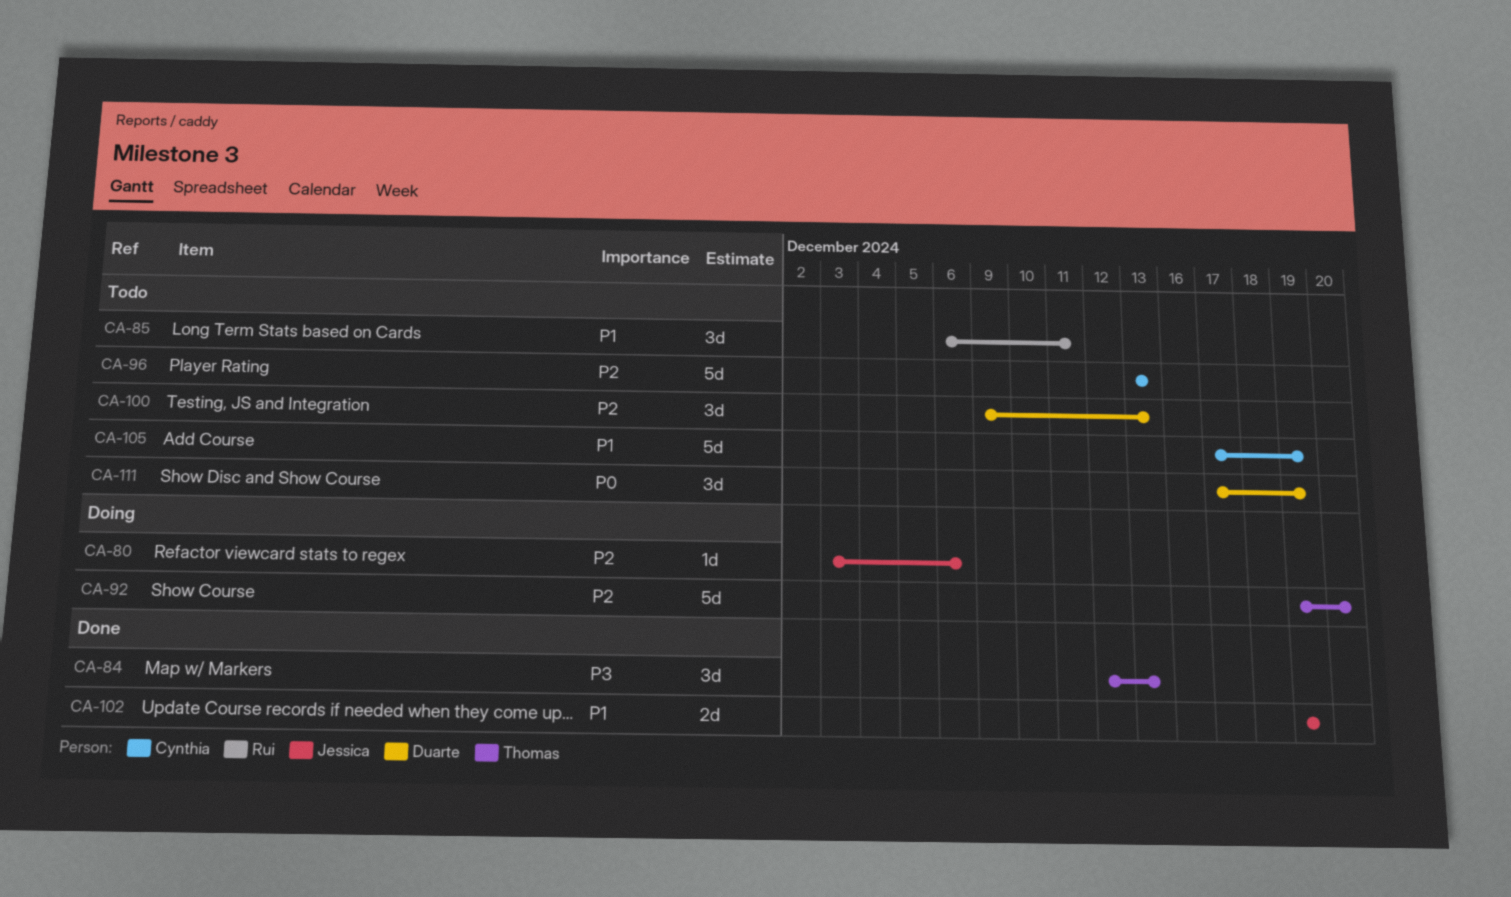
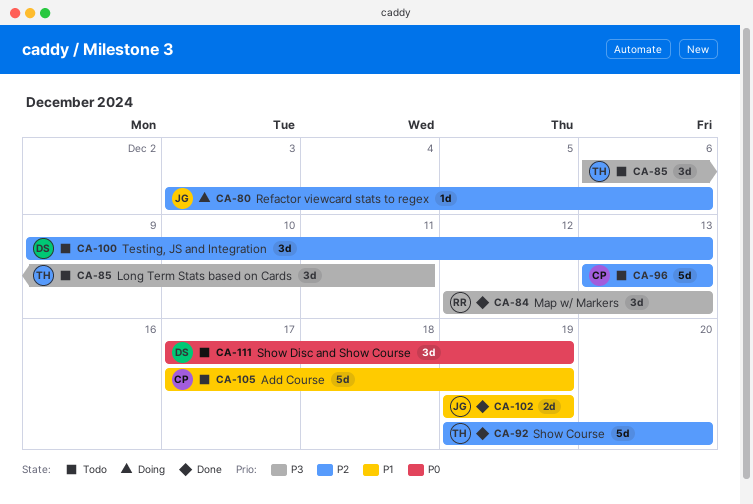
CA-84, owner: Thomas -> Rui
CA-85, owner: Rui -> Thomas
CA-85, priority: P1 -> P3
CA-92, status: Doing -> Done

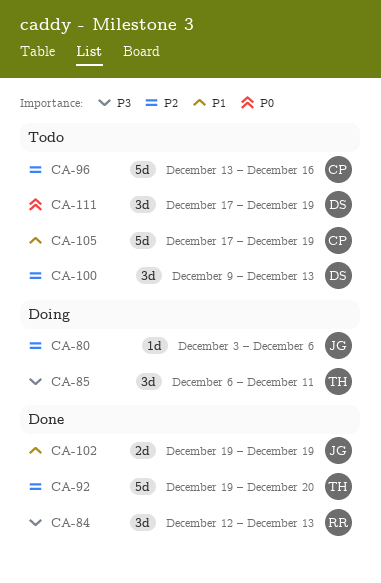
CA-85, status: Todo -> Doing
CA-96, due: Dec 13 -> Dec 16

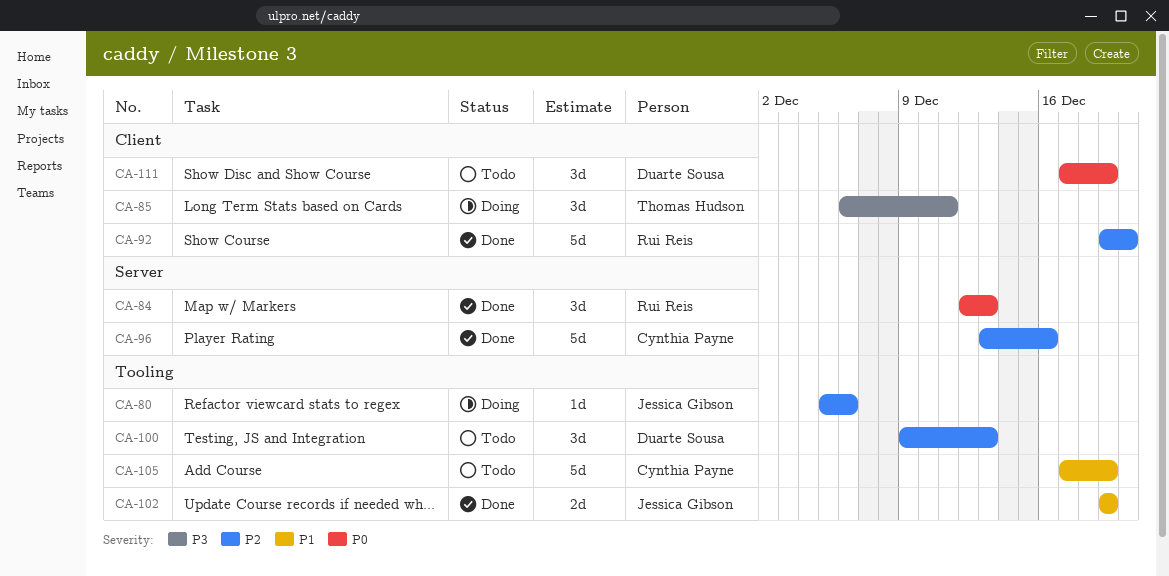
CA-80, start: Dec 3 -> Dec 5
CA-84, priority: P3 -> P0
CA-92, owner: Thomas Hudson -> Rui Reis
CA-96, status: Todo -> Done

